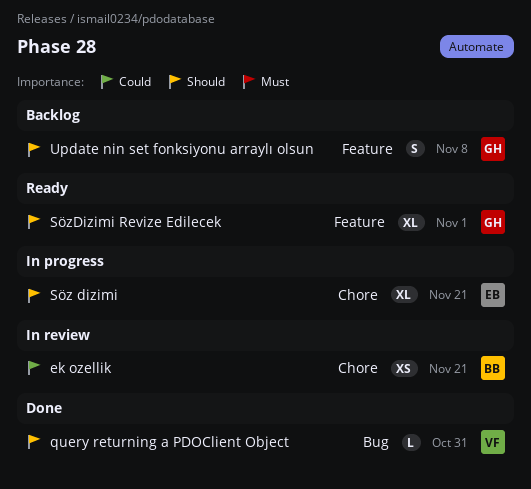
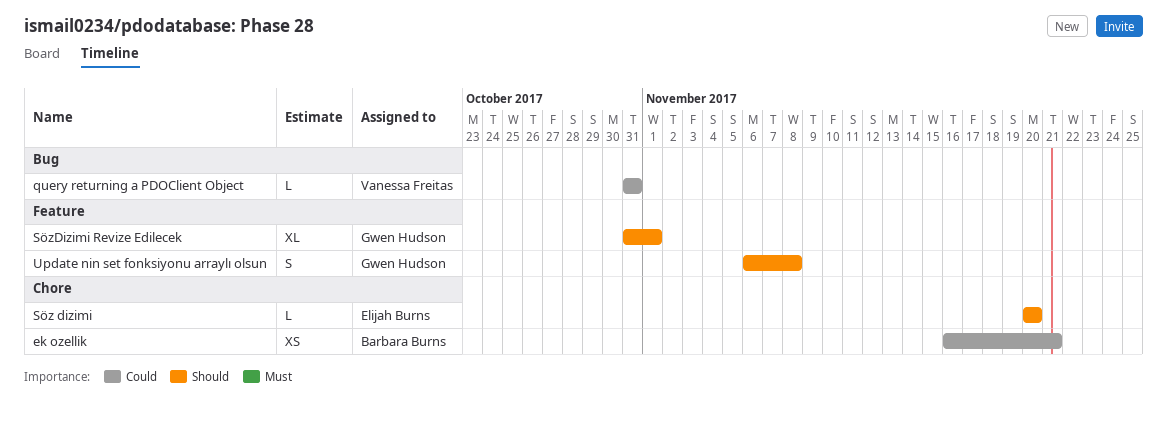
query returning a PDOClient Object, priority: Should -> Could
Söz dizimi, estimate: XL -> L
Söz dizimi, due: Nov 21 -> Nov 20

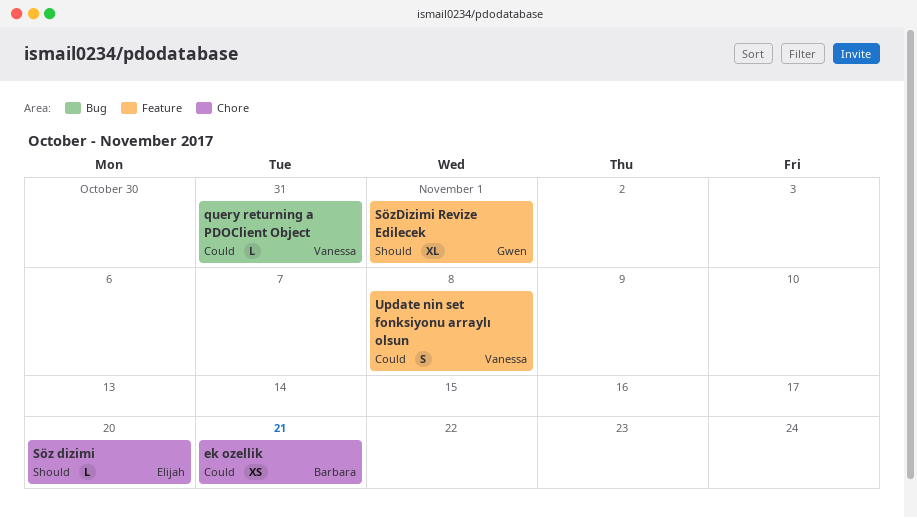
Update nin set fonksiyonu arraylı olsun, owner: Gwen Hudson -> Vanessa Freitas
Update nin set fonksiyonu arraylı olsun, priority: Should -> Could

